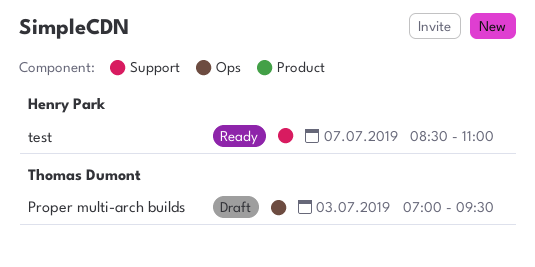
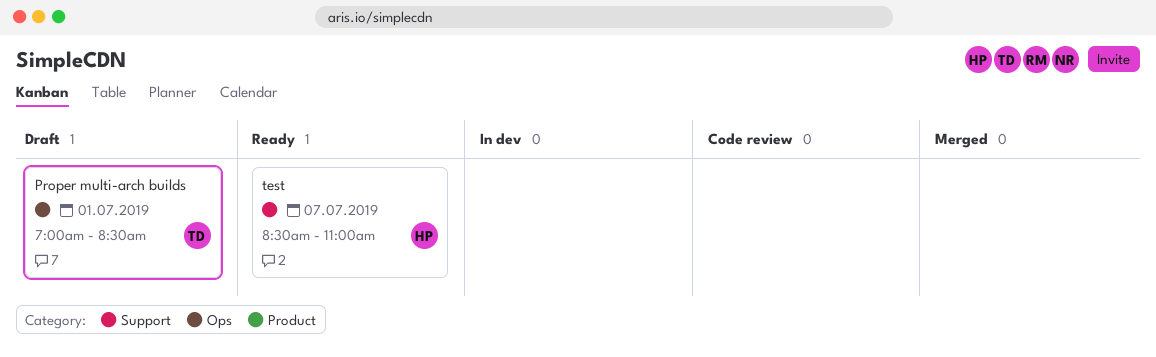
Proper multi-arch builds, day: Jul 3 -> Jul 1
Proper multi-arch builds, ends: 09:30 -> 08:30

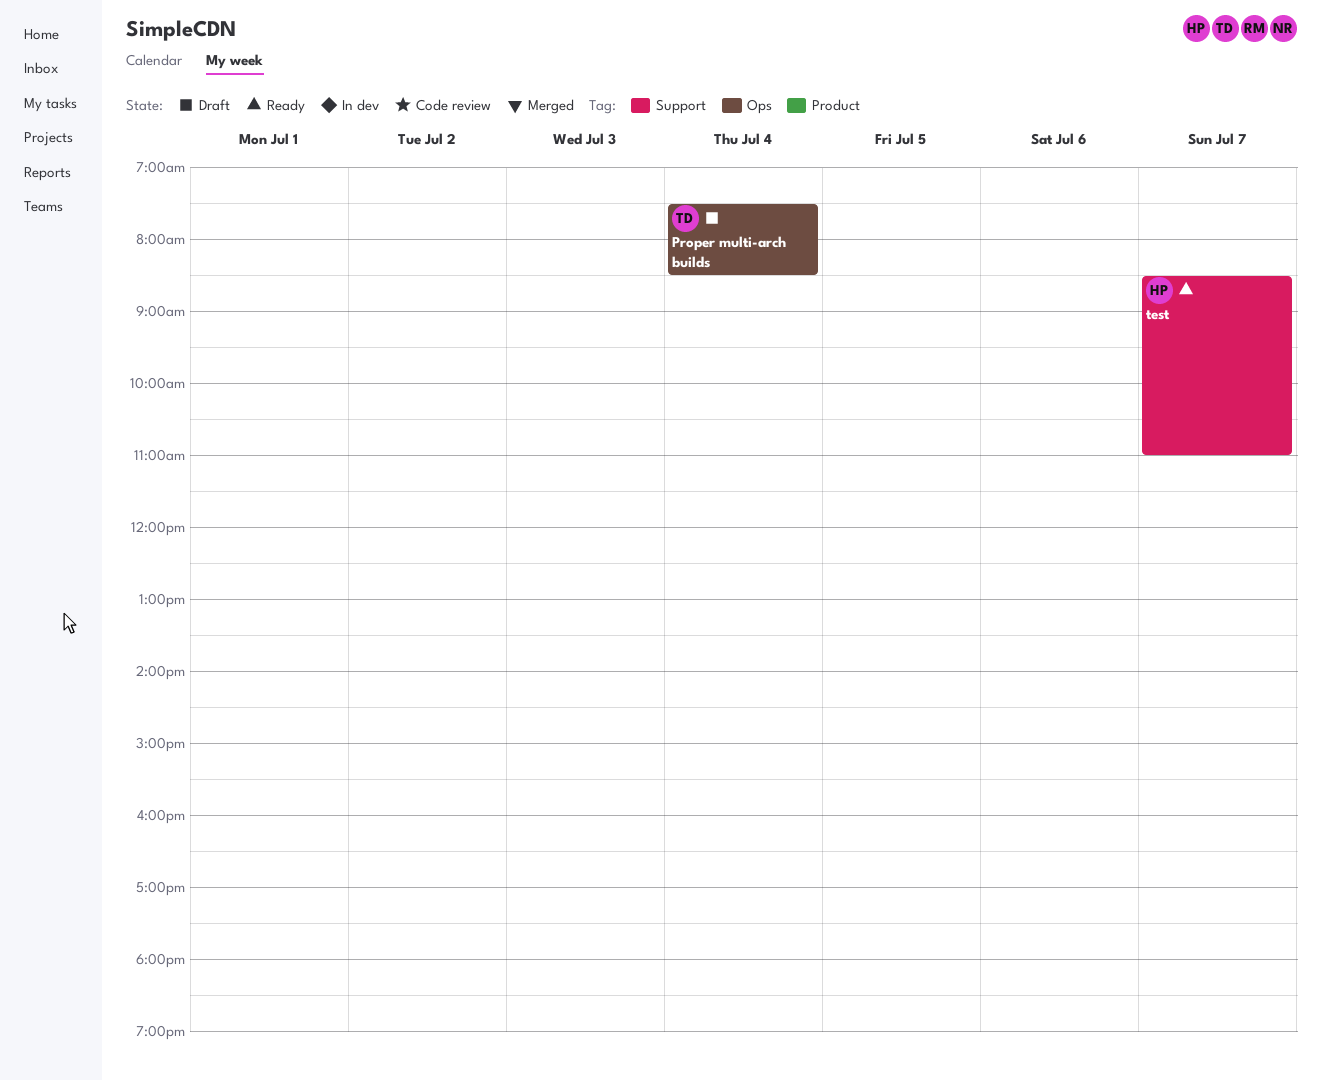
Proper multi-arch builds, day: Jul 1 -> Jul 4
Proper multi-arch builds, begins: 07:00 -> 07:30

